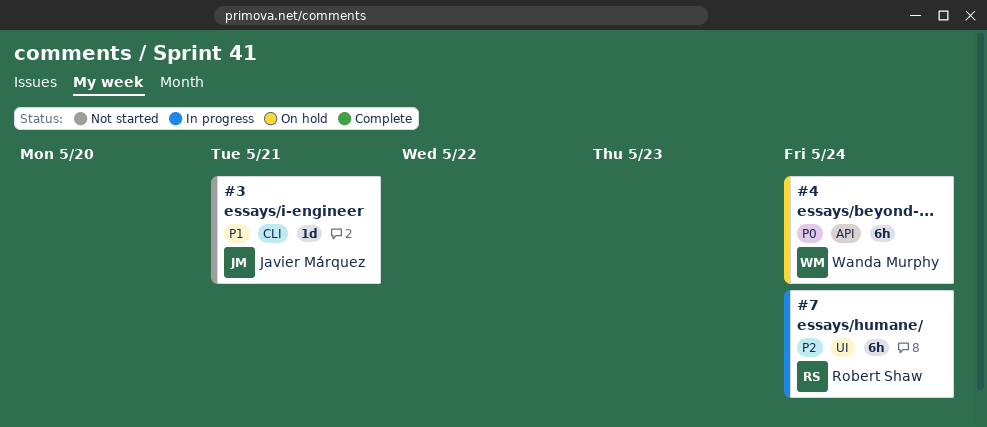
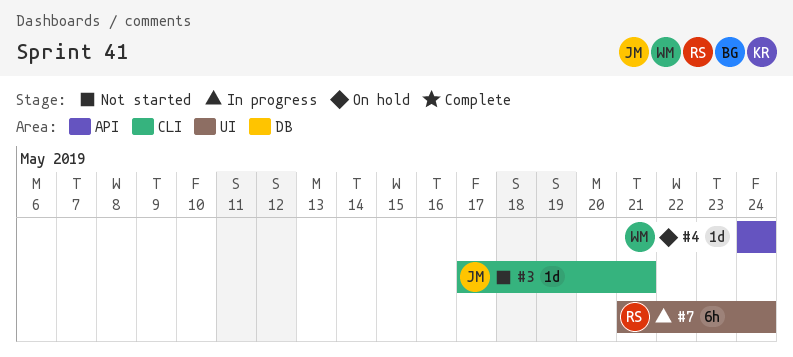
#4, estimate: 6h -> 1d

